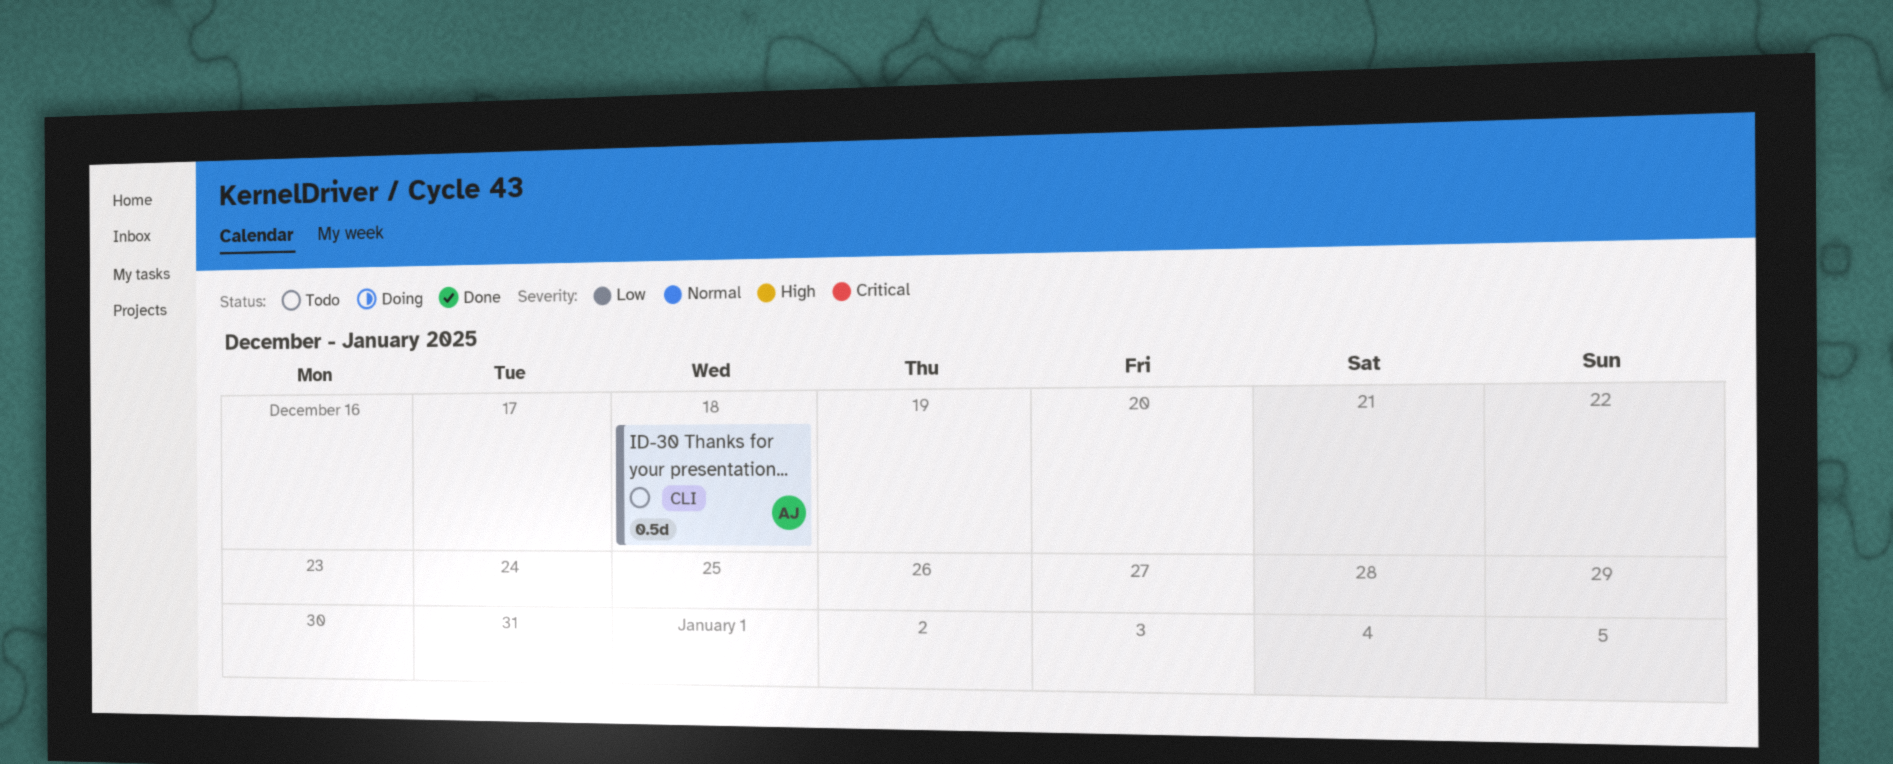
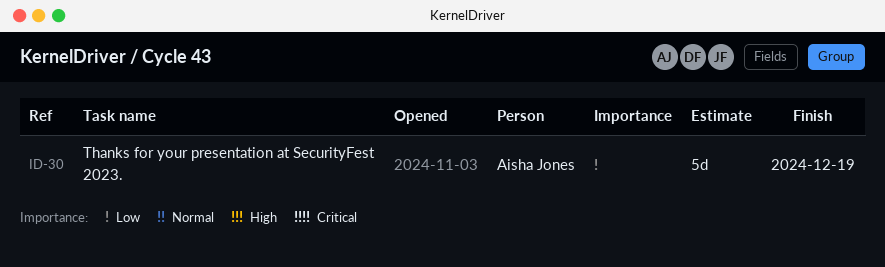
ID-30, estimate: 0.5d -> 5d
ID-30, due: Dec 18 -> Dec 19

